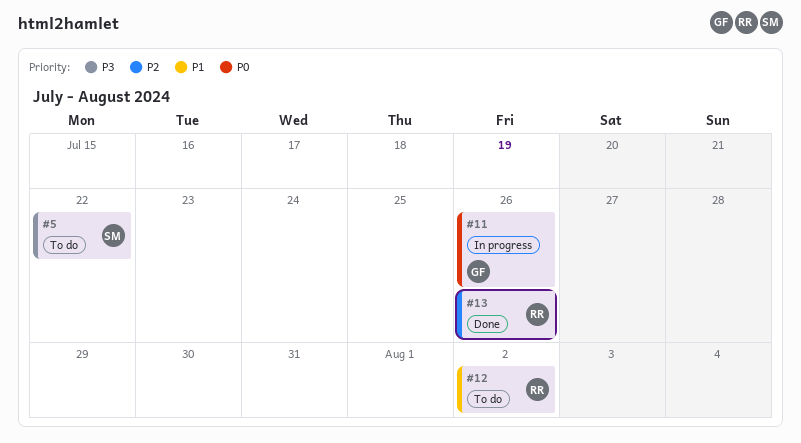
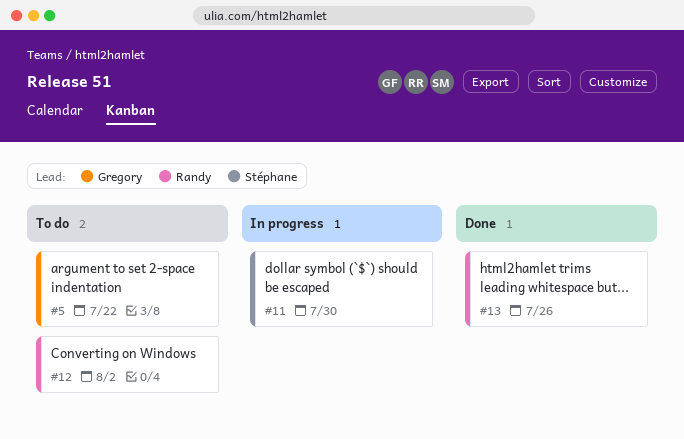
#5, owner: Stéphane -> Gregory
#11, owner: Gregory -> Stéphane
#11, due: Jul 26 -> Jul 30

